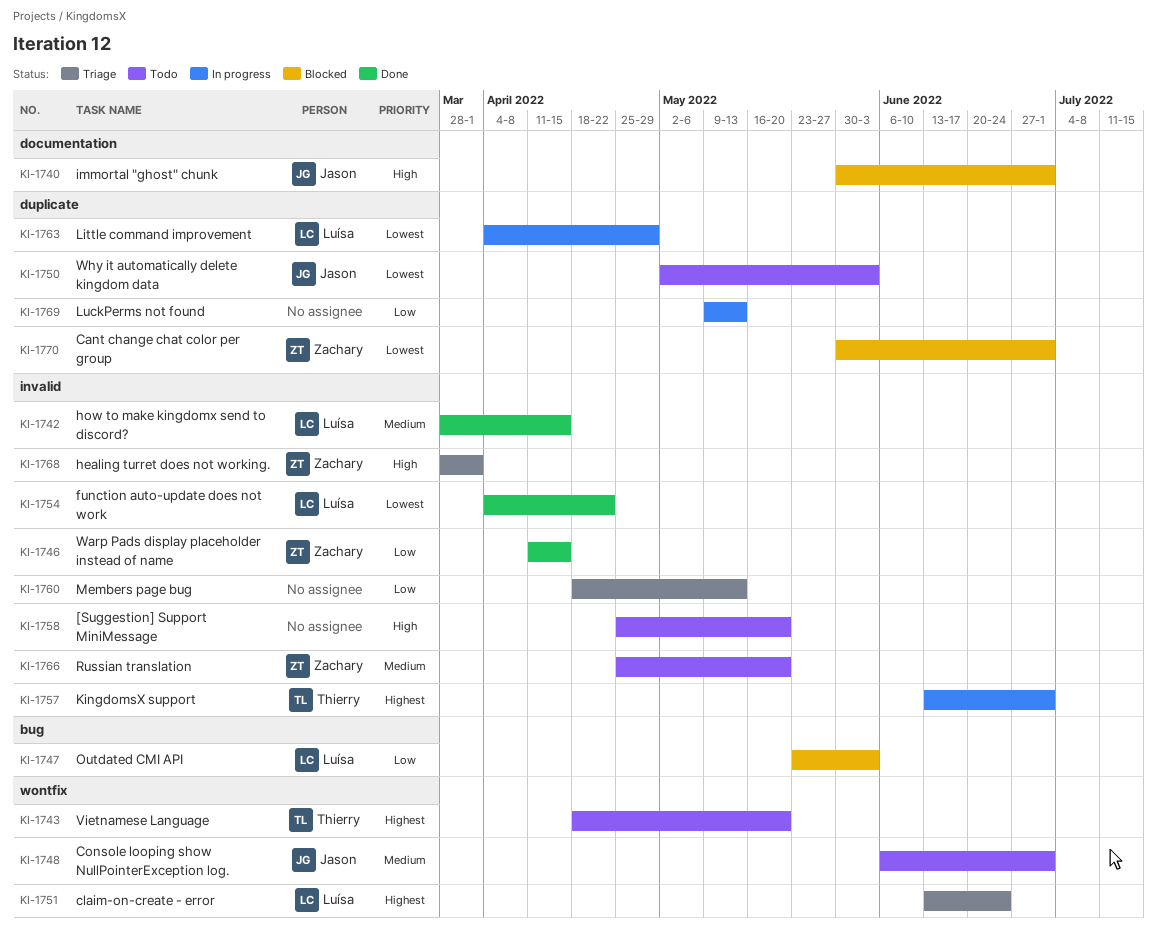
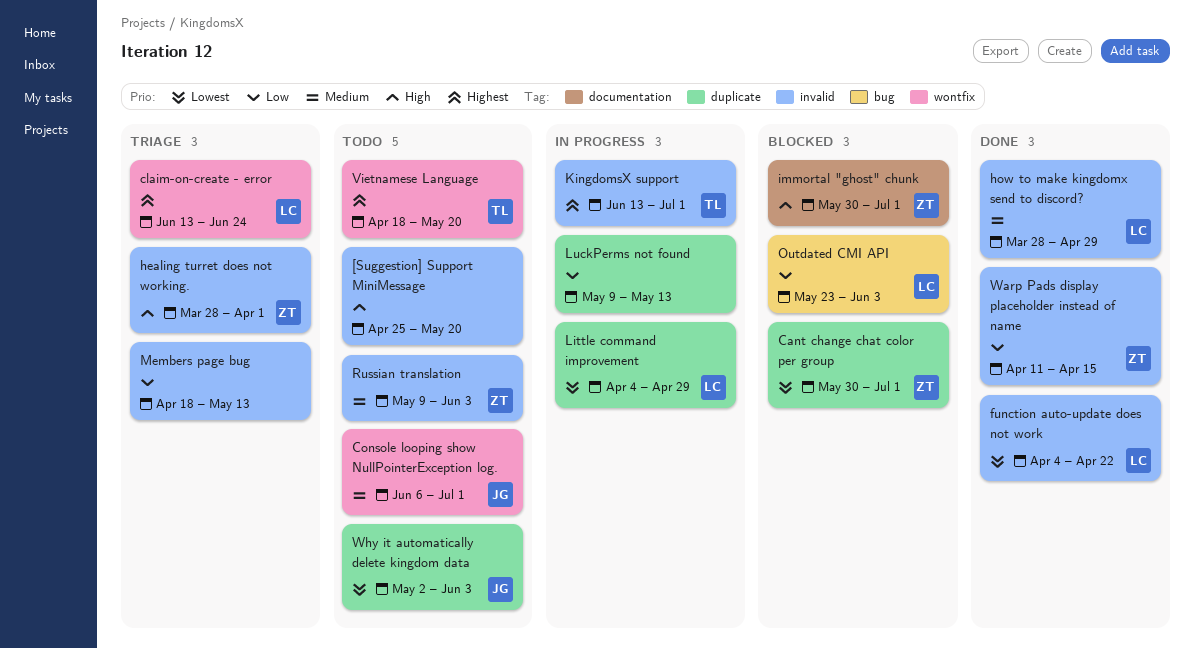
how to make kingdomx send to discord?, due: Apr 15 -> Apr 29
immortal "ghost" chunk, owner: Jason -> Zachary
Russian translation, start: Apr 25 -> May 9
Russian translation, due: May 20 -> Jun 3

